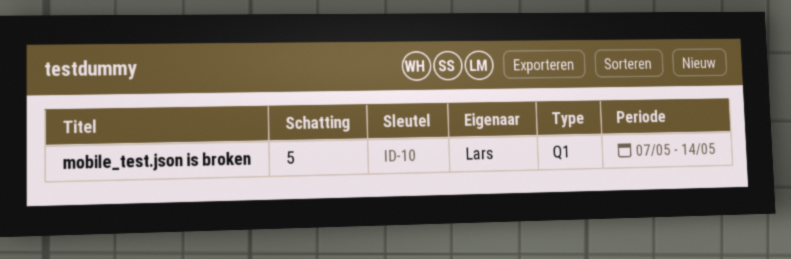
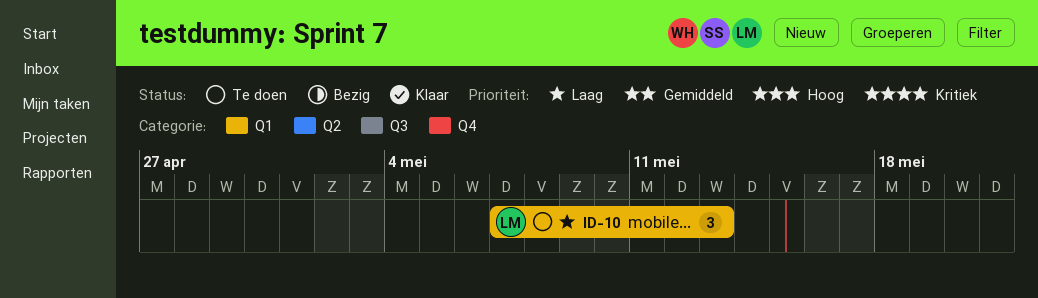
ID-10, estimate: 5 -> 3
ID-10, due: May 14 -> May 13

